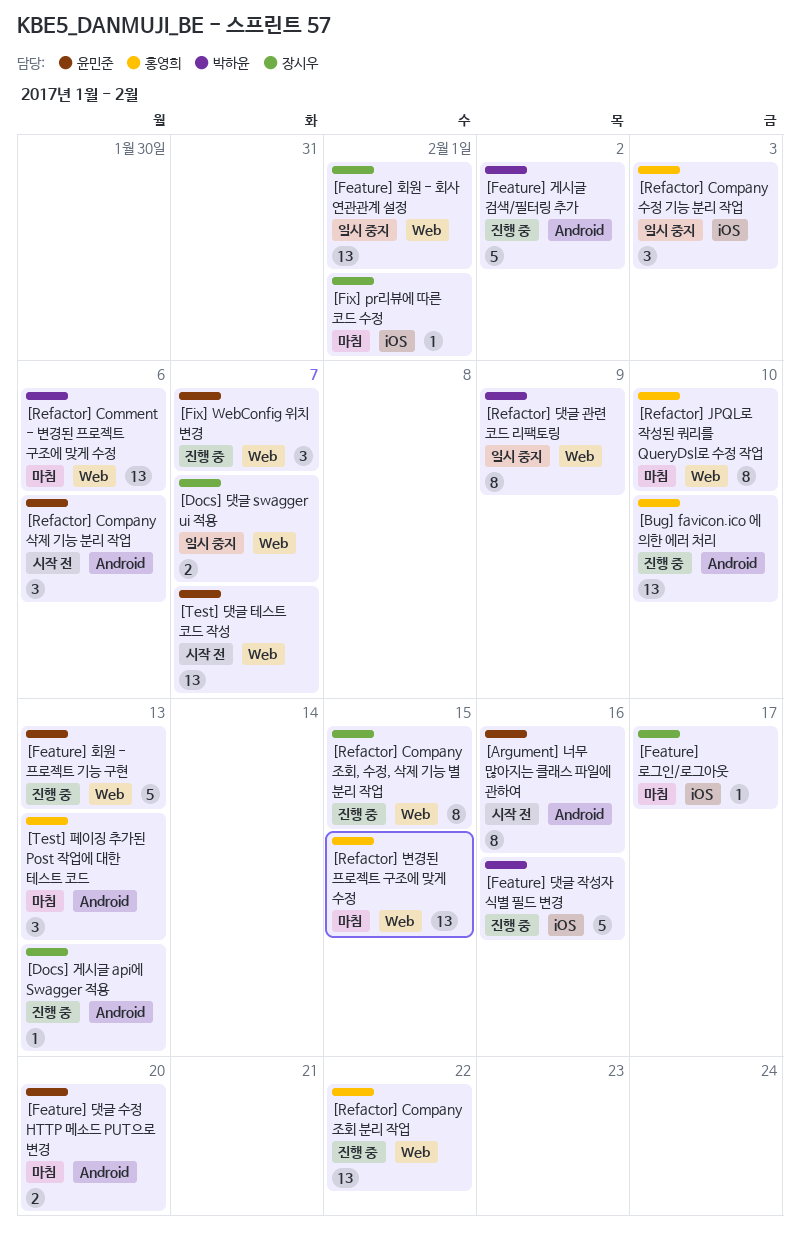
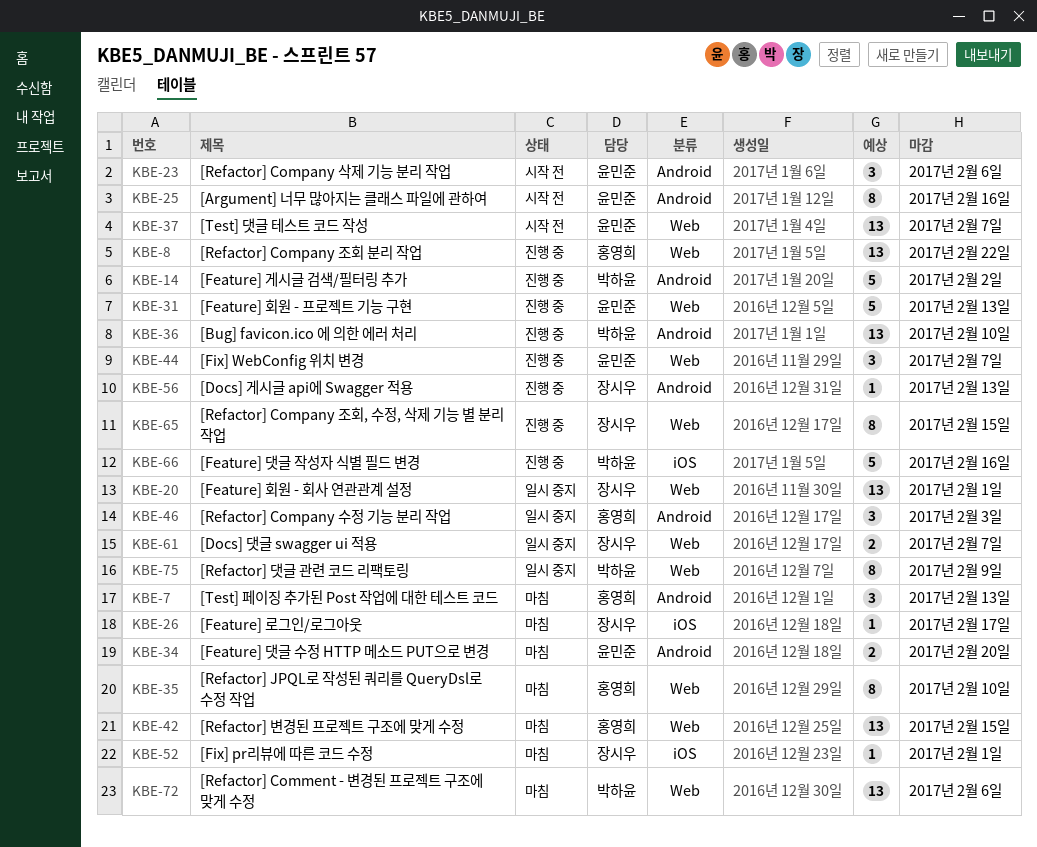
[Bug] favicon.ico 에 의한 에러 처리, owner: 홍영희 -> 박하윤
[Refactor] Company 수정 기능 분리 작업, label: iOS -> Android

